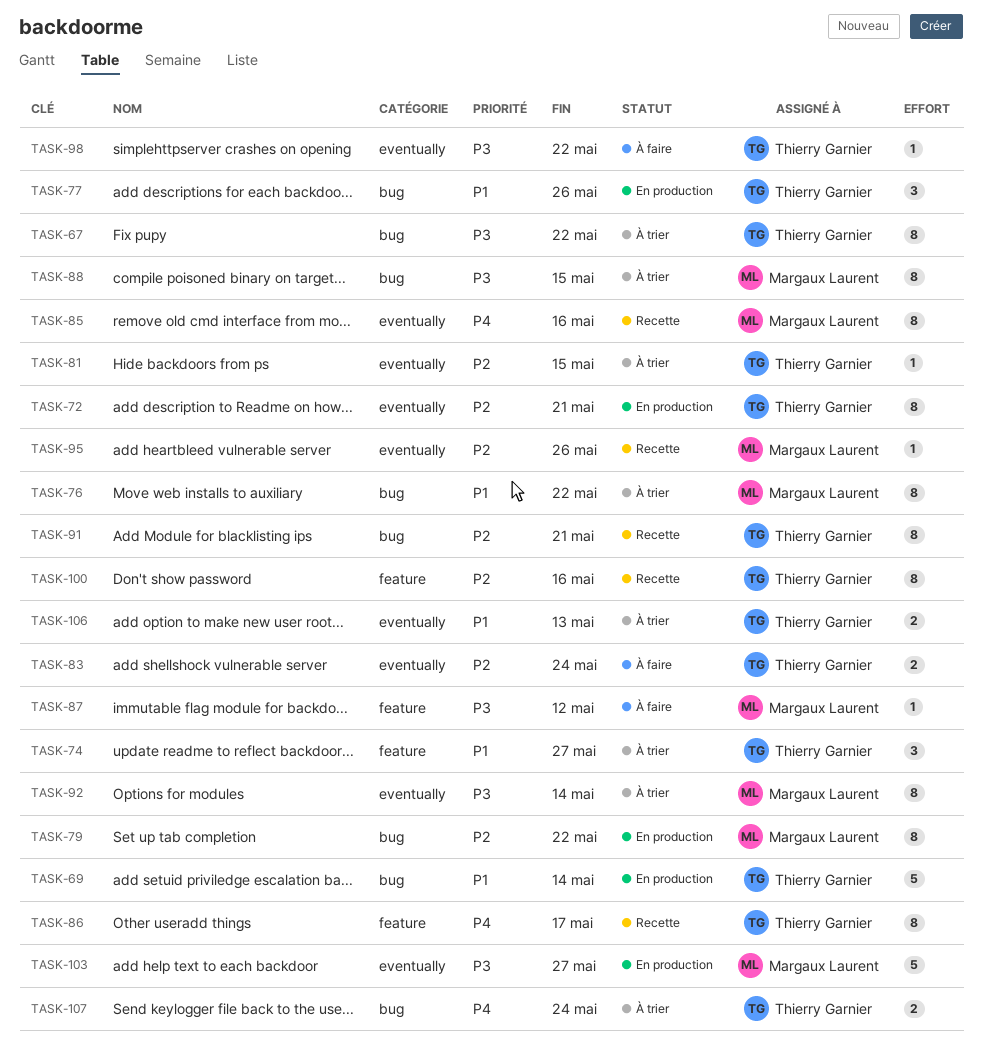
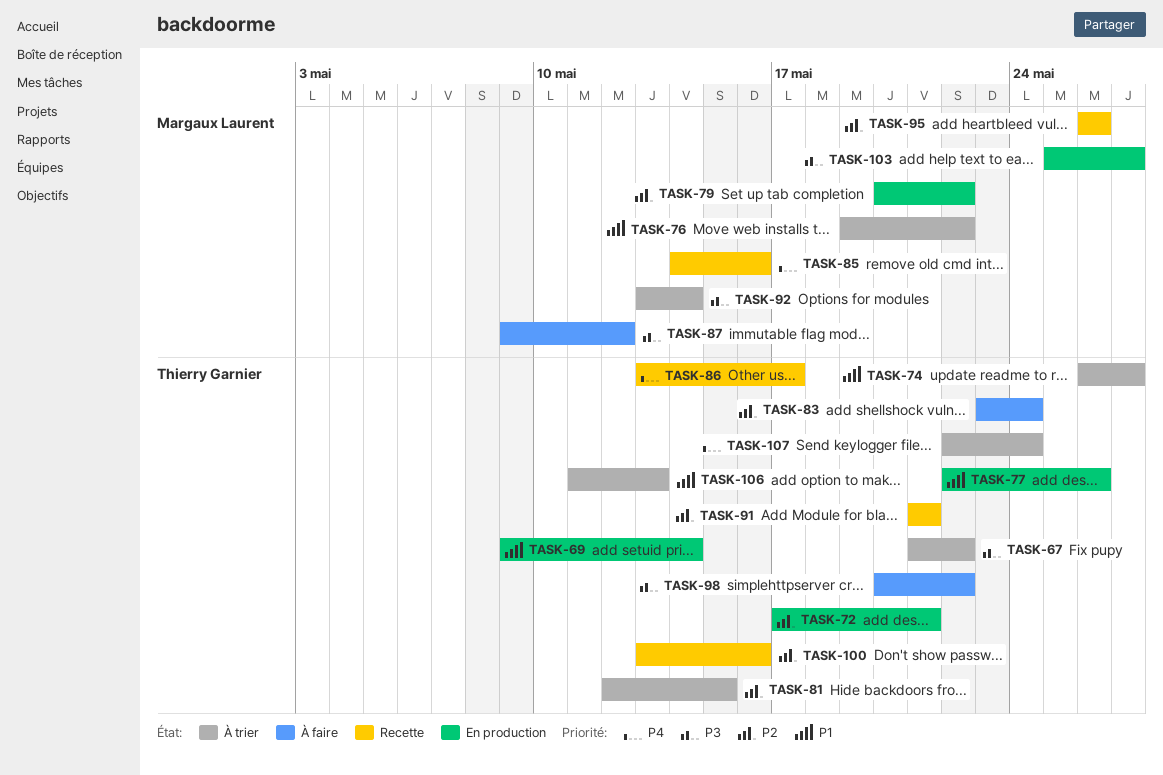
TASK-88: present -> none

